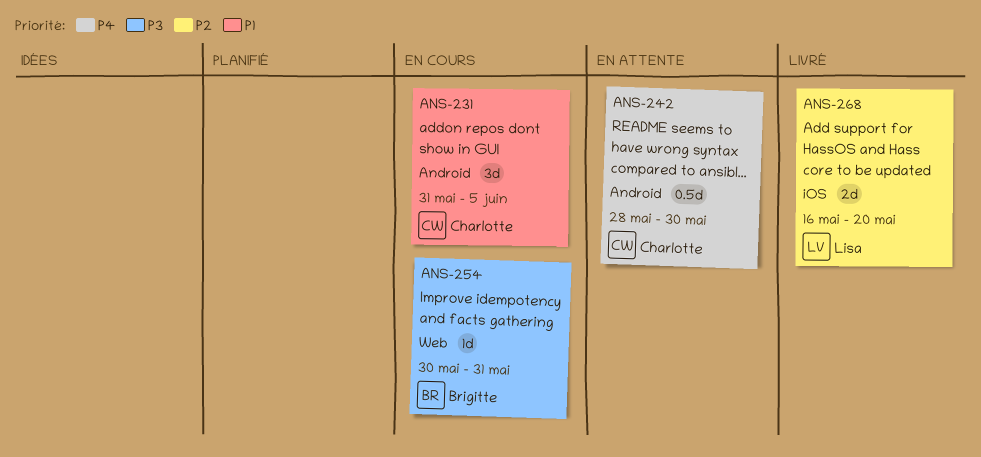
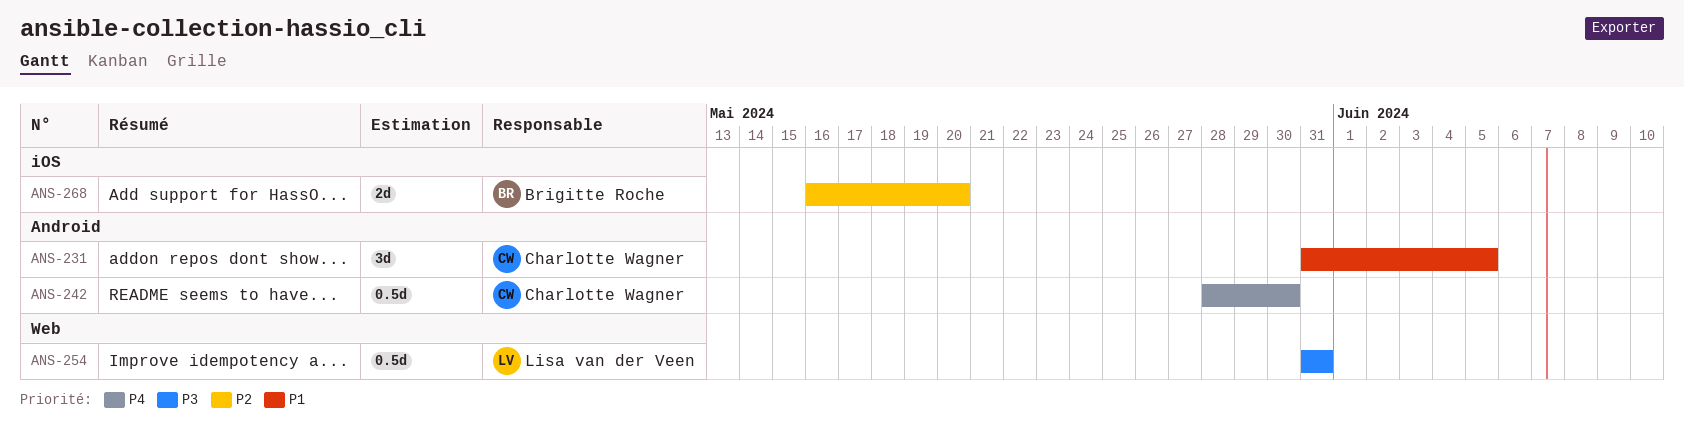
ANS-254, owner: Brigitte Roche -> Lisa van der Veen
ANS-254, estimate: 1d -> 0.5d
ANS-254, start: May 30 -> May 31
ANS-268, owner: Lisa van der Veen -> Brigitte Roche

